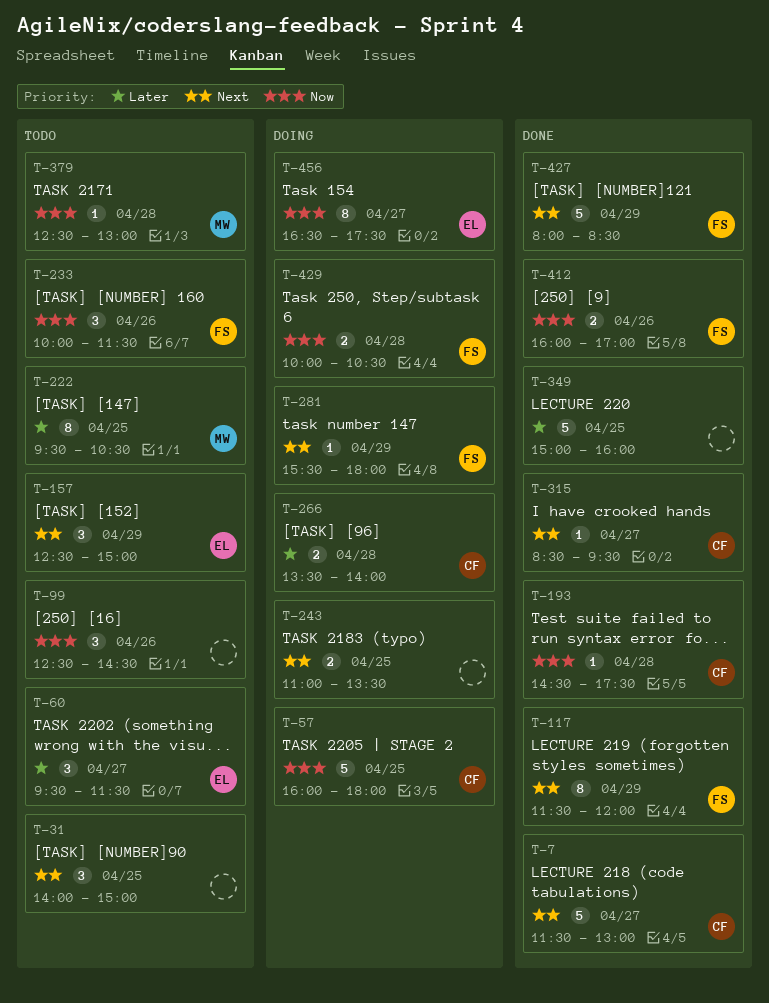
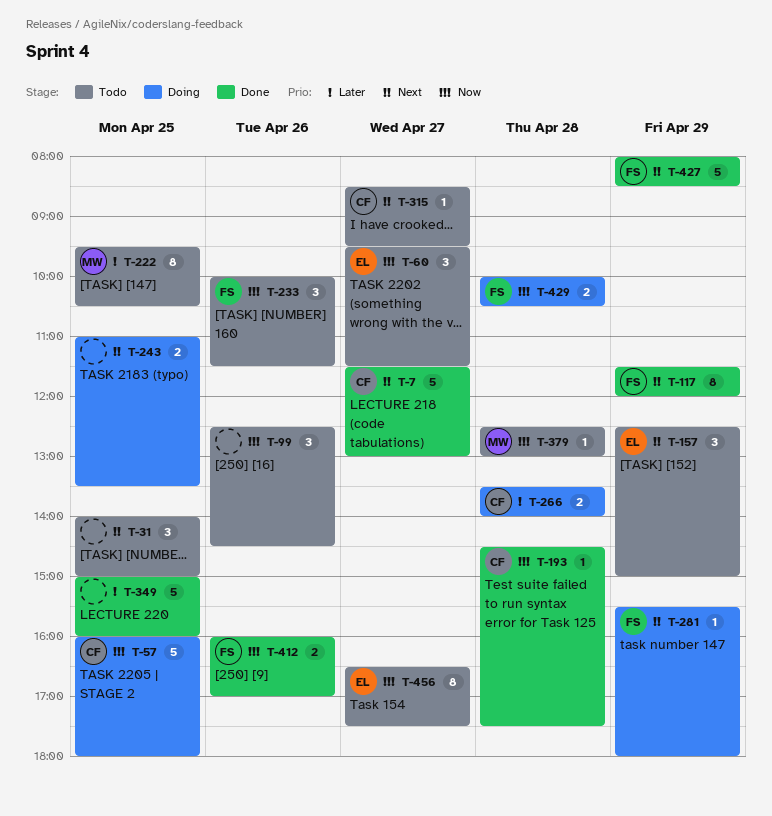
T-60, priority: Later -> Now
T-315, status: Done -> Todo
T-456, status: Doing -> Todo

